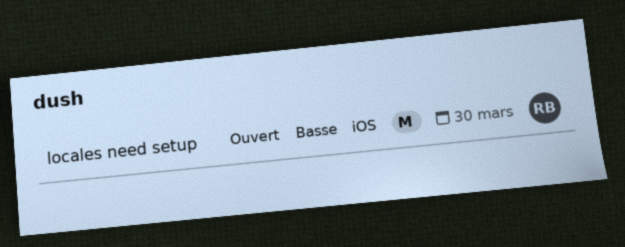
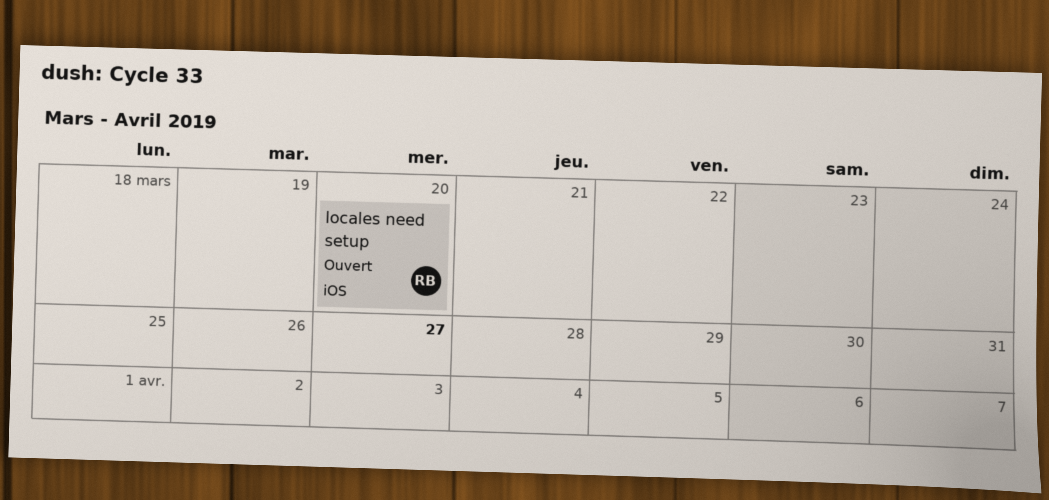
locales need setup, due: Mar 30 -> Mar 20

